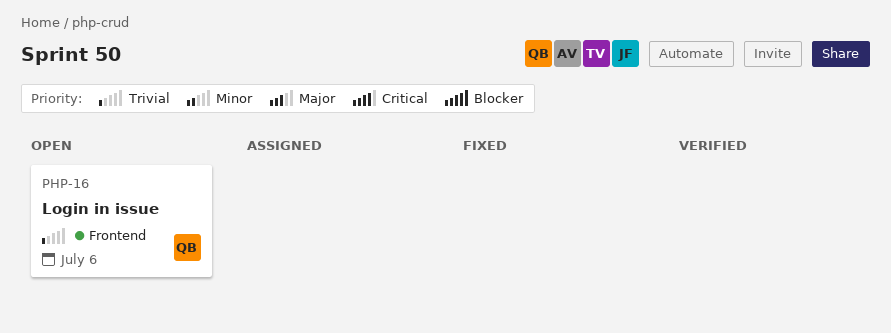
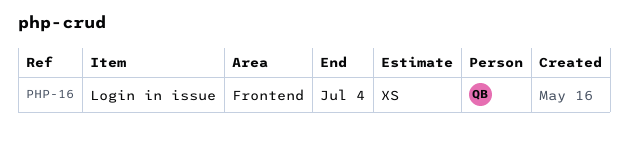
PHP-16, due: Jul 6 -> Jul 4

